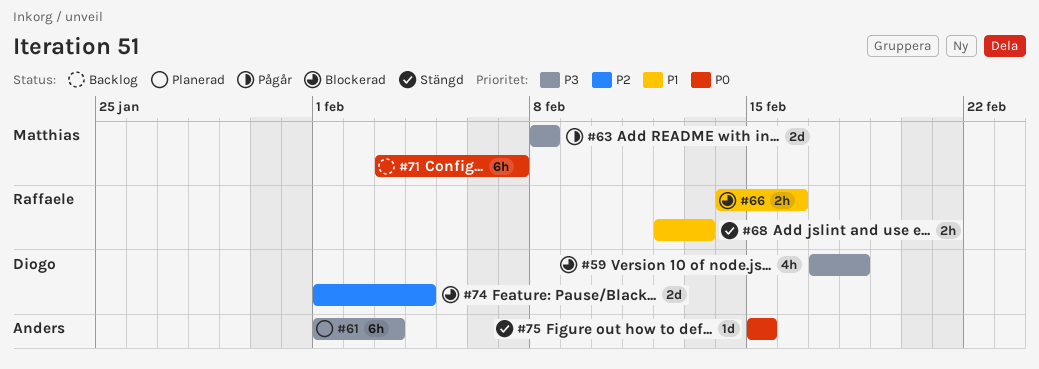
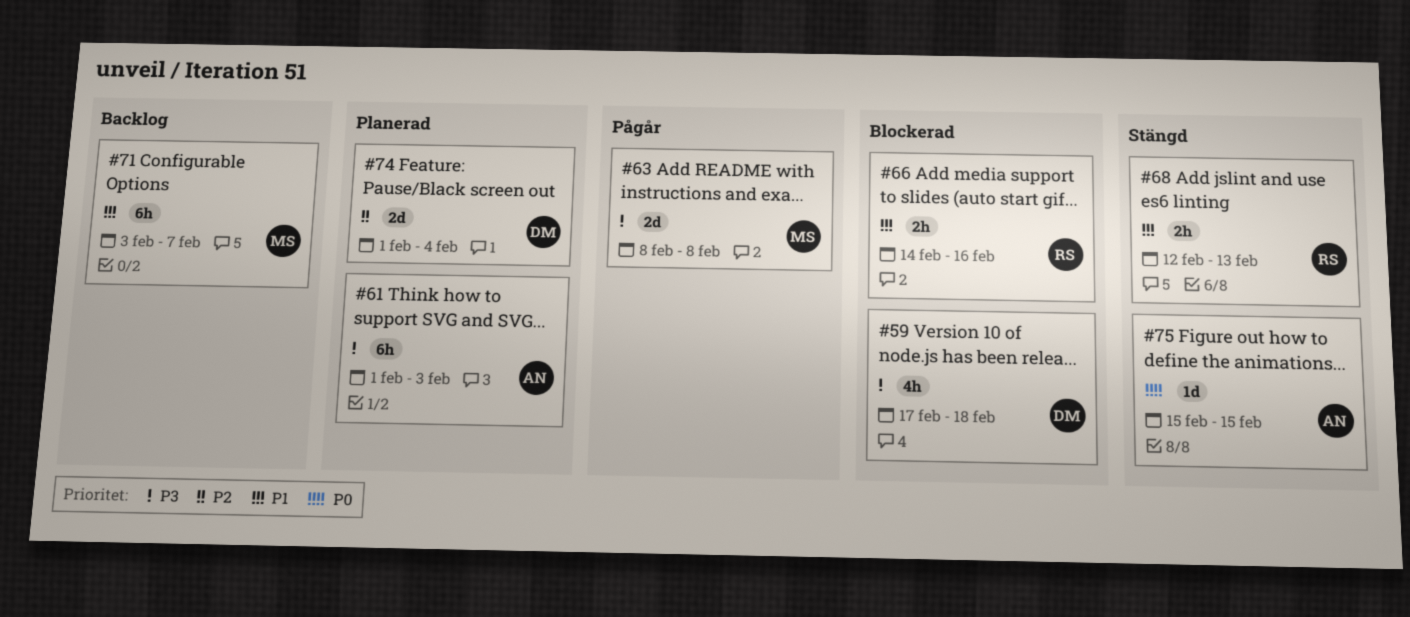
#71, priority: P0 -> P1
#74, status: Blockerad -> Planerad

